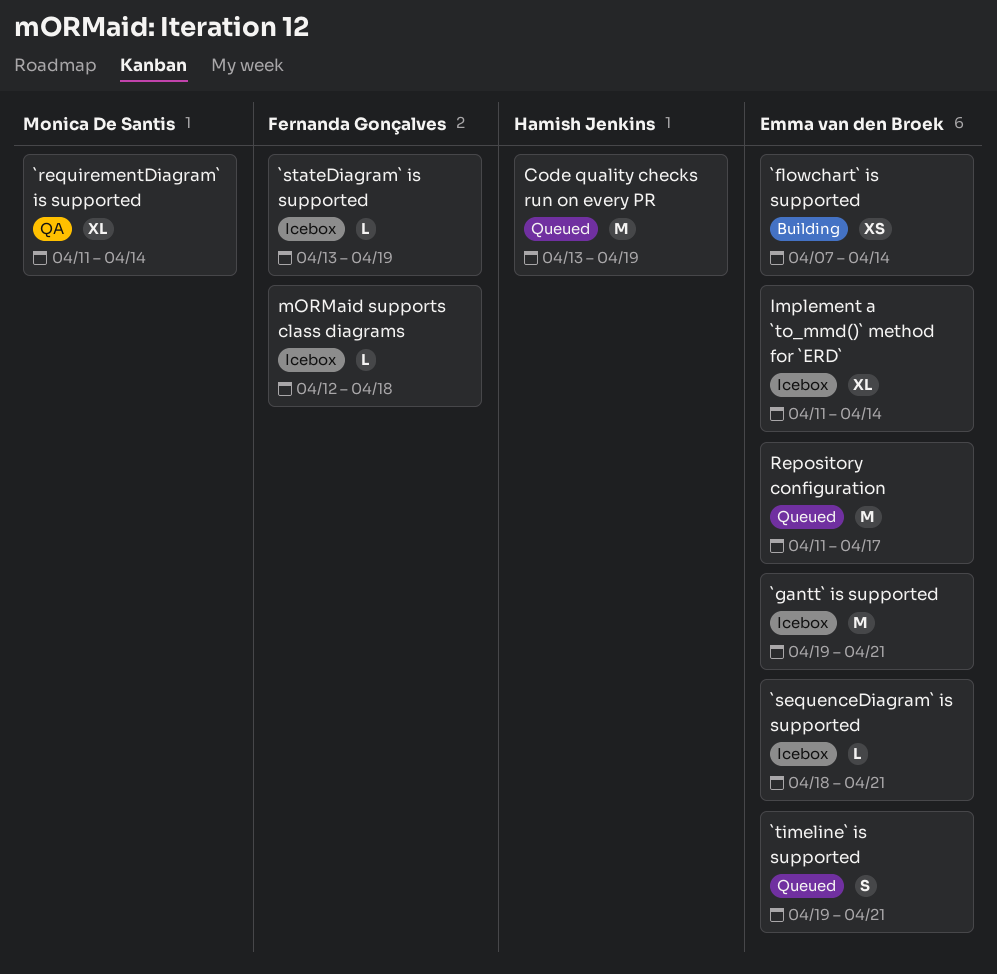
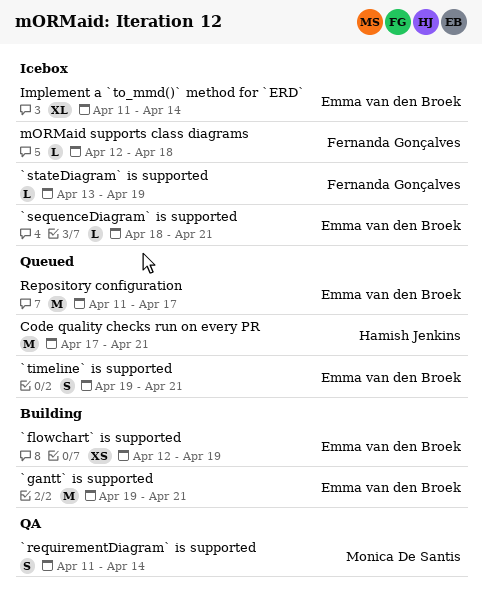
`flowchart` is supported, start: Apr 7 -> Apr 12
`flowchart` is supported, due: Apr 14 -> Apr 19
`gantt` is supported, status: Icebox -> Building
`requirementDiagram` is supported, estimate: XL -> S
Code quality checks run on every PR, start: Apr 13 -> Apr 17
Code quality checks run on every PR, due: Apr 19 -> Apr 21

